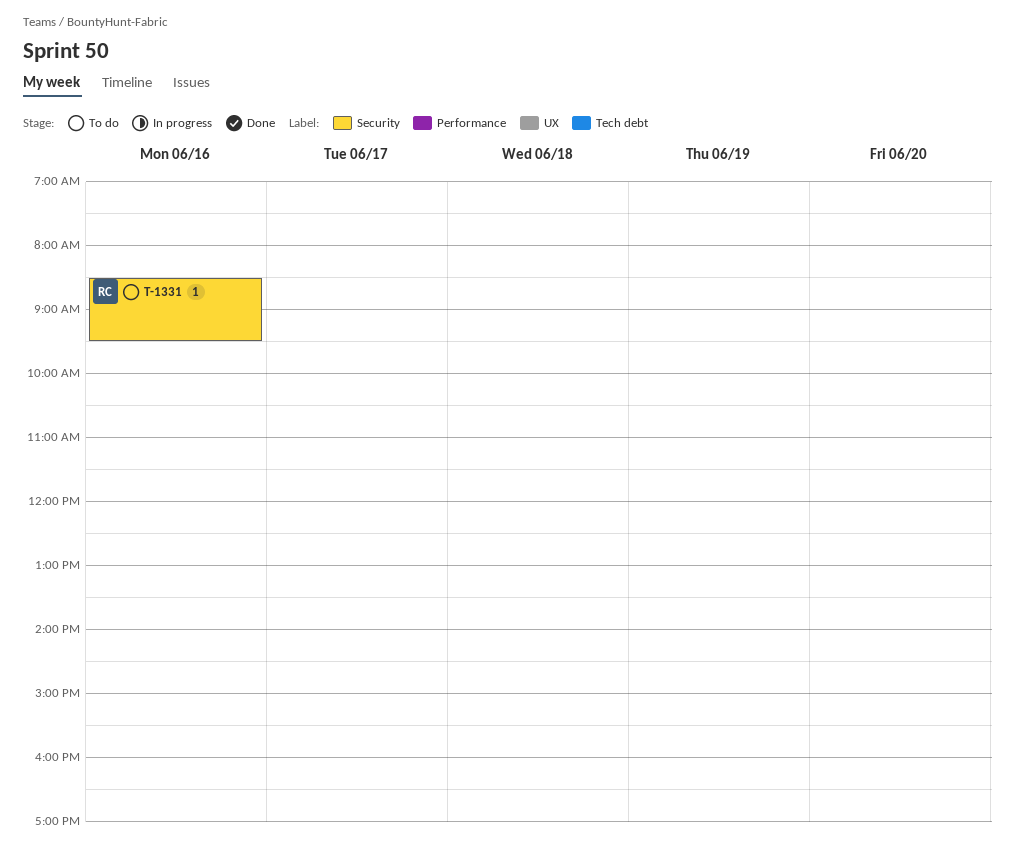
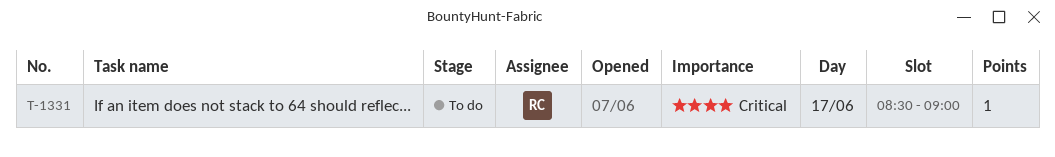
T-1331, day: Jun 16 -> Jun 17
T-1331, ends: 09:30 -> 09:00

